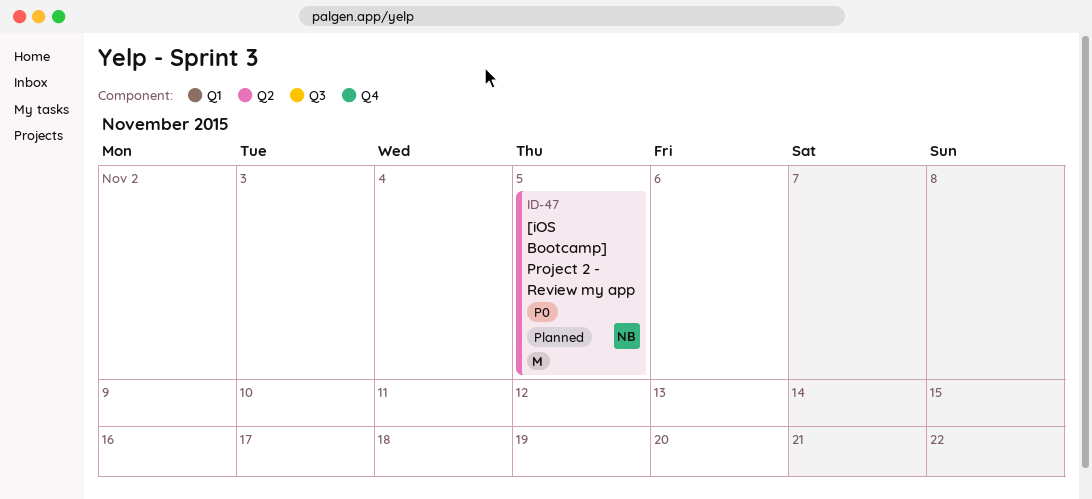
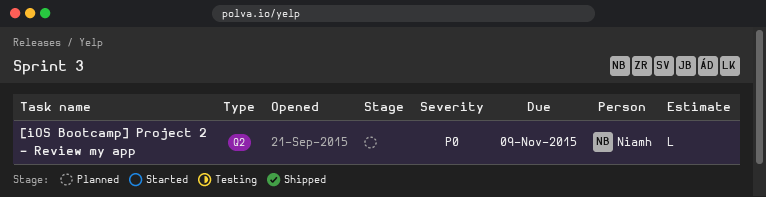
[iOS Bootcamp] Project 2 - Review my app, estimate: M -> L
[iOS Bootcamp] Project 2 - Review my app, due: Nov 5 -> Nov 9

